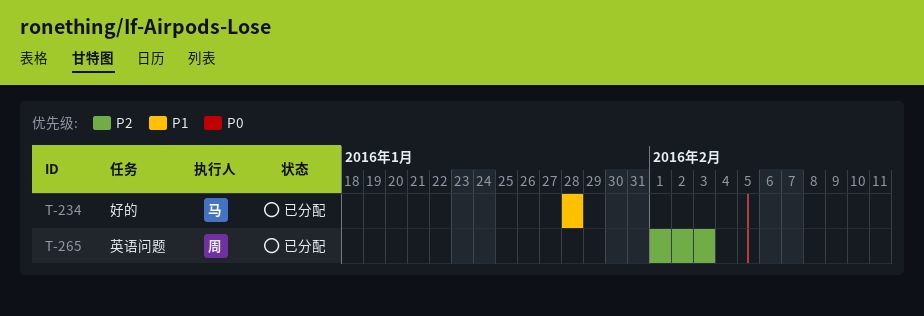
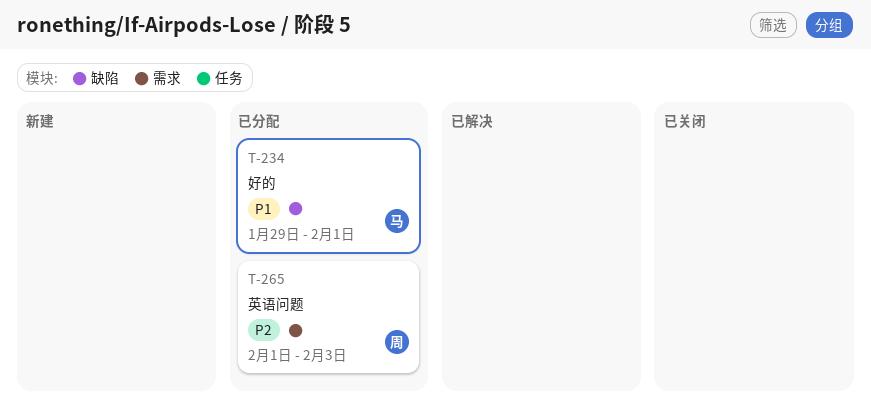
T-234, start: Jan 28 -> Jan 29
T-234, due: Jan 28 -> Feb 1

